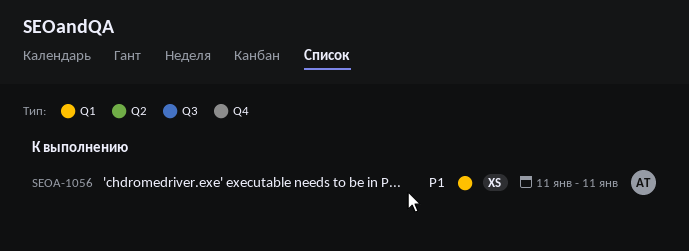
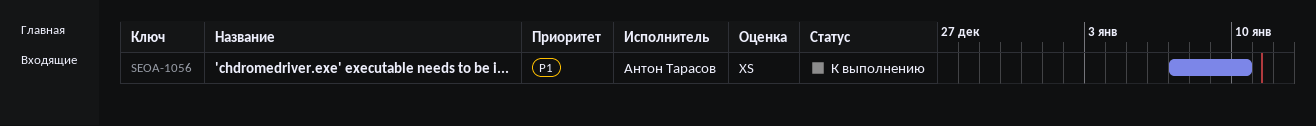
SEOA-1056, start: Jan 11 -> Jan 7
SEOA-1056, due: Jan 11 -> Jan 10

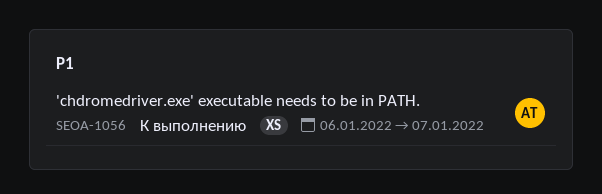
SEOA-1056, start: Jan 7 -> Jan 6
SEOA-1056, due: Jan 10 -> Jan 7

